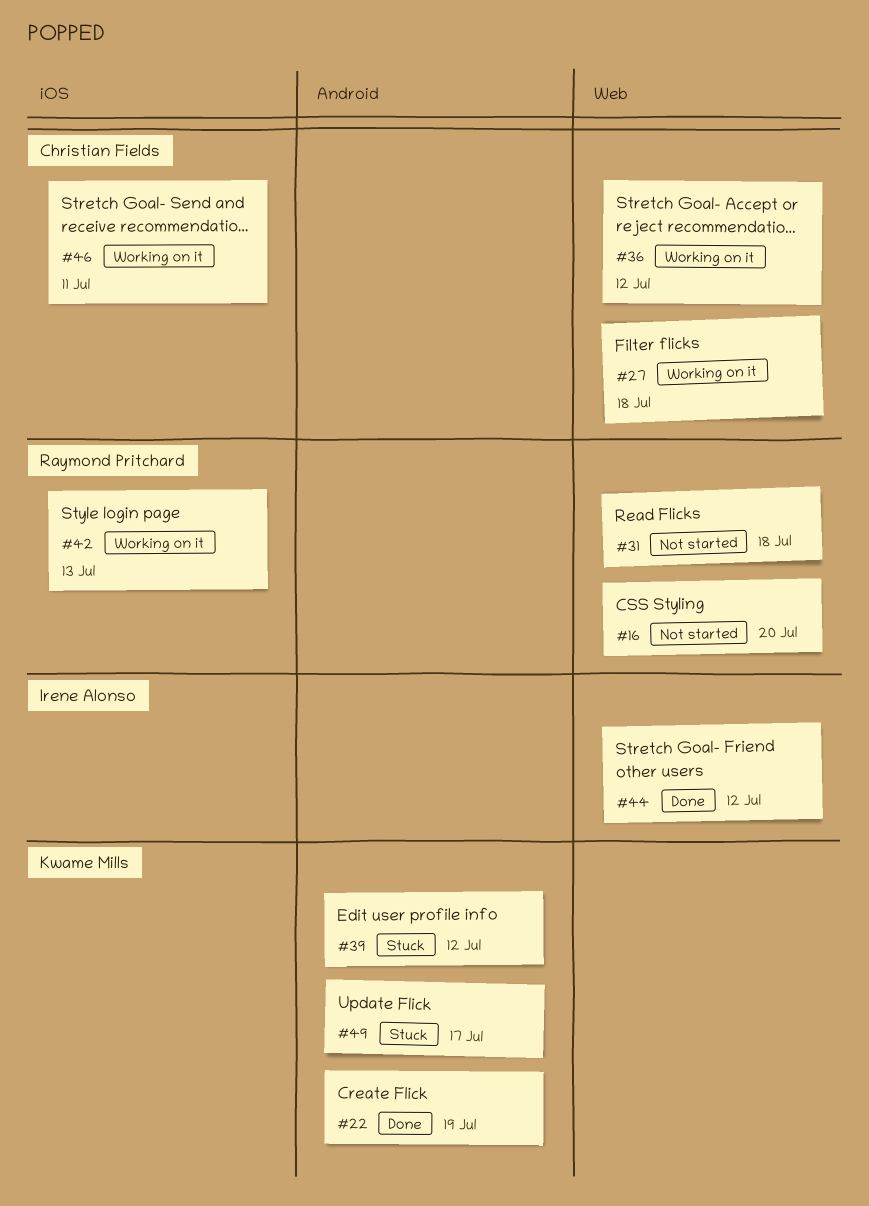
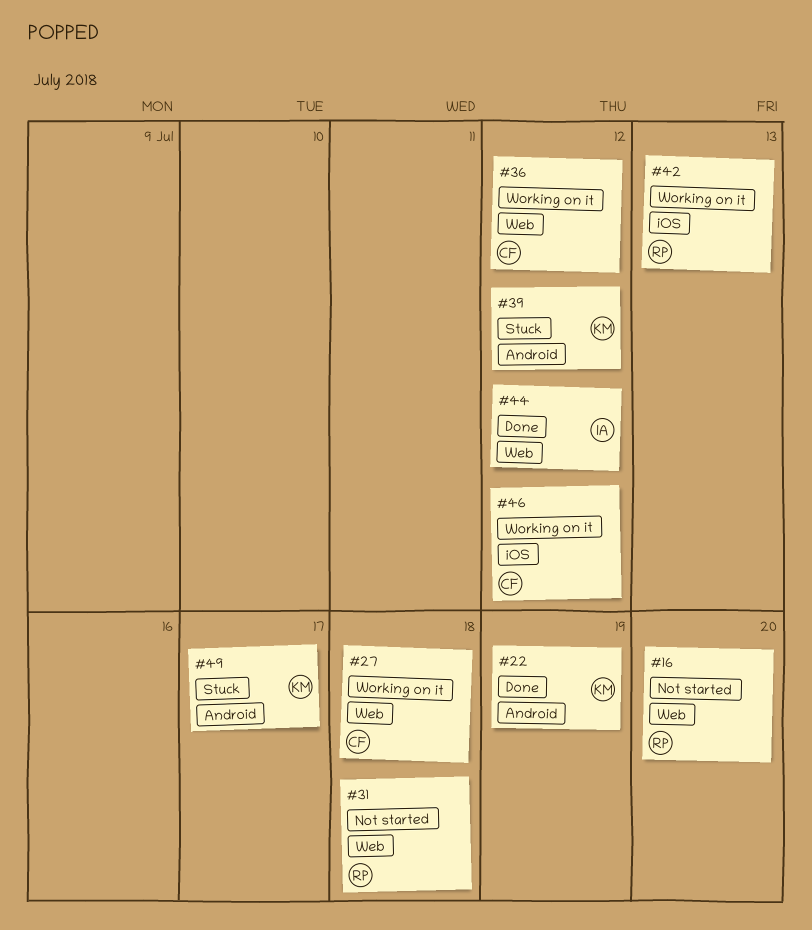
#46, due: Jul 11 -> Jul 12

